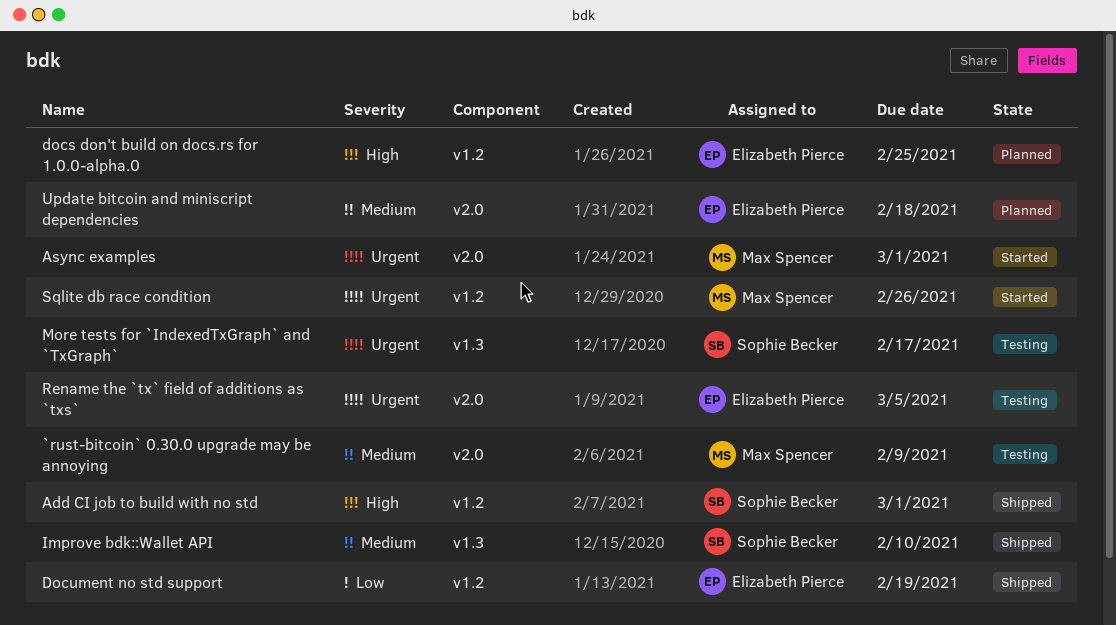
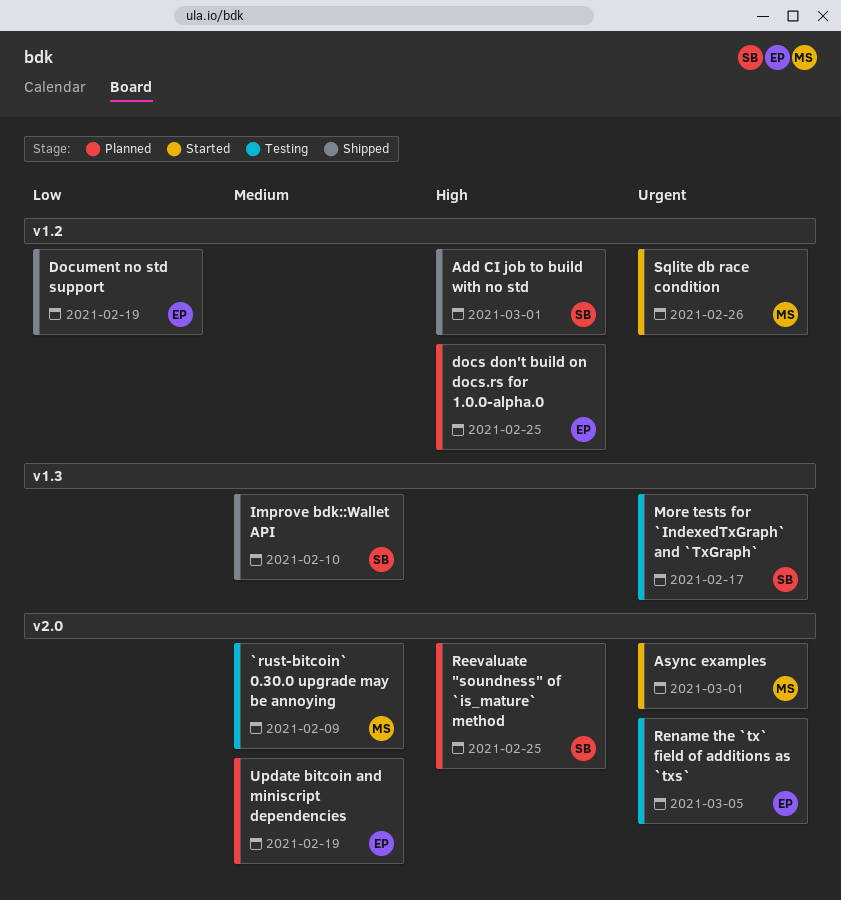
Reevaluate "soundness" of `is_mature` method: none -> present
Update bitcoin and miniscript dependencies, due: Feb 18 -> Feb 19

